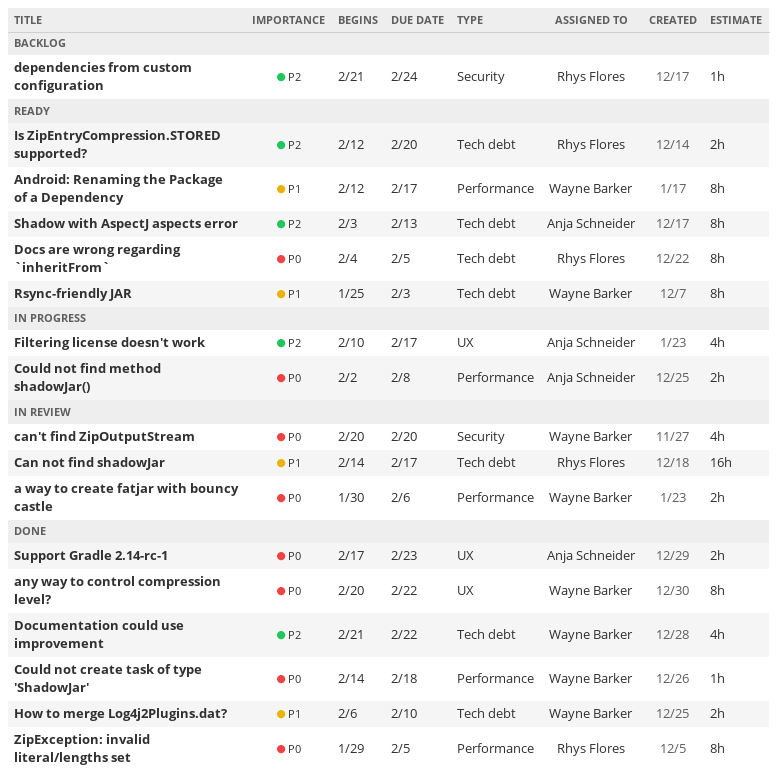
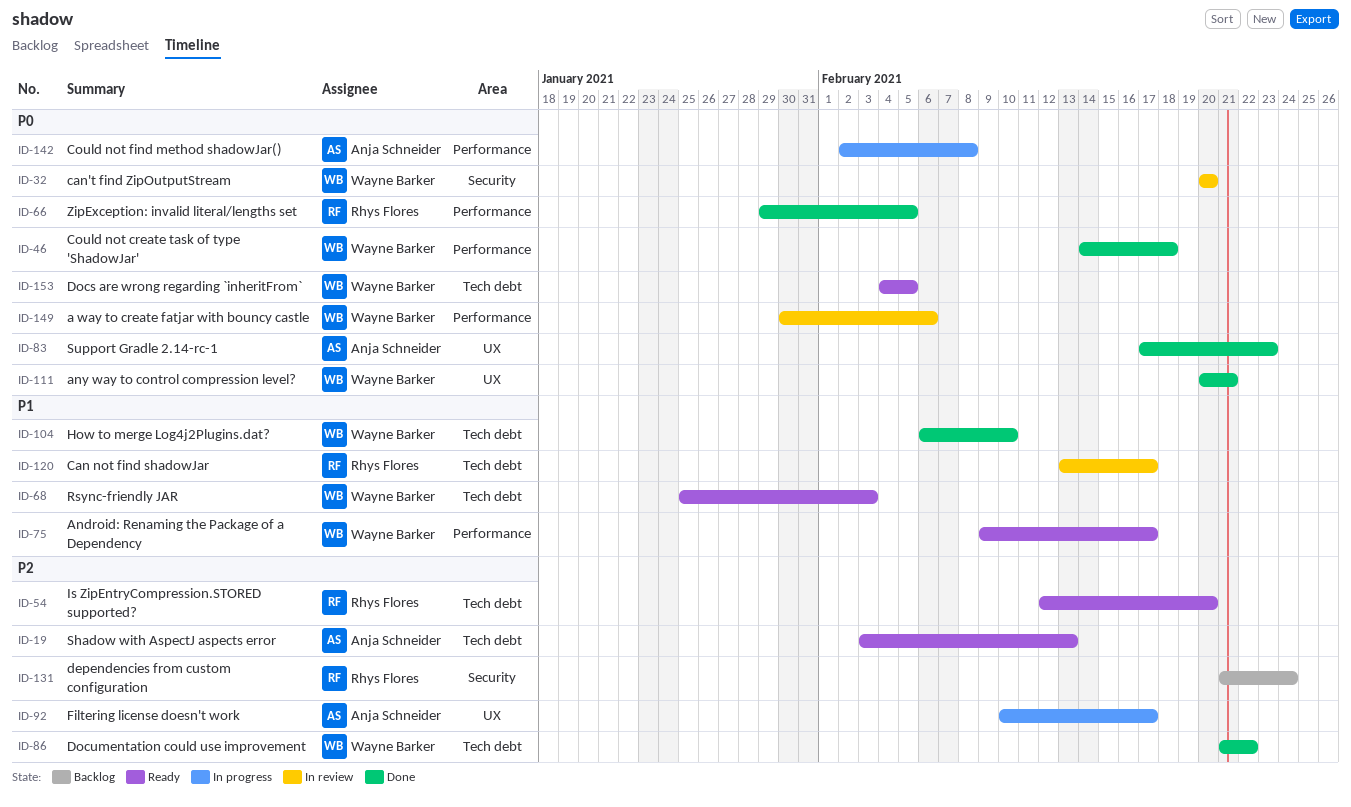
Android: Renaming the Package of a Dependency, start: Feb 12 -> Feb 9
any way to control compression level?, due: Feb 22 -> Feb 21
Can not find shadowJar, start: Feb 14 -> Feb 13
Docs are wrong regarding `inheritFrom`, owner: Rhys Flores -> Wayne Barker

